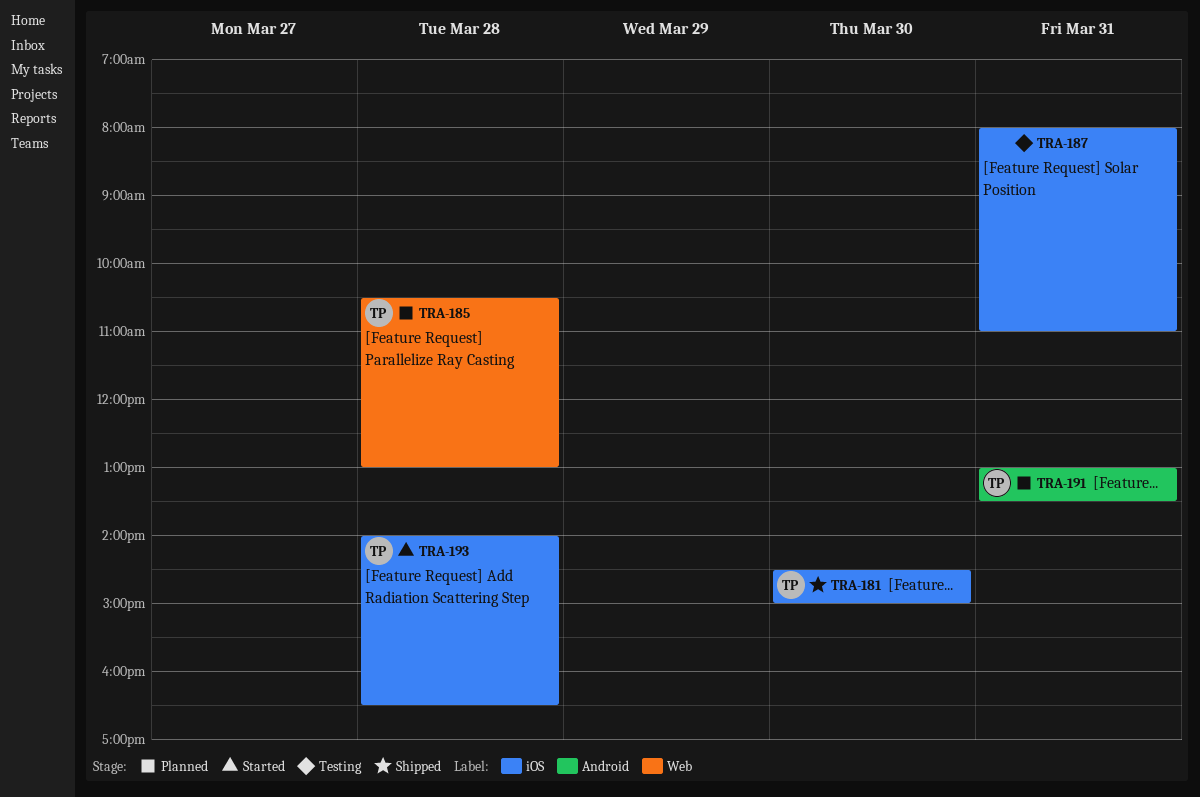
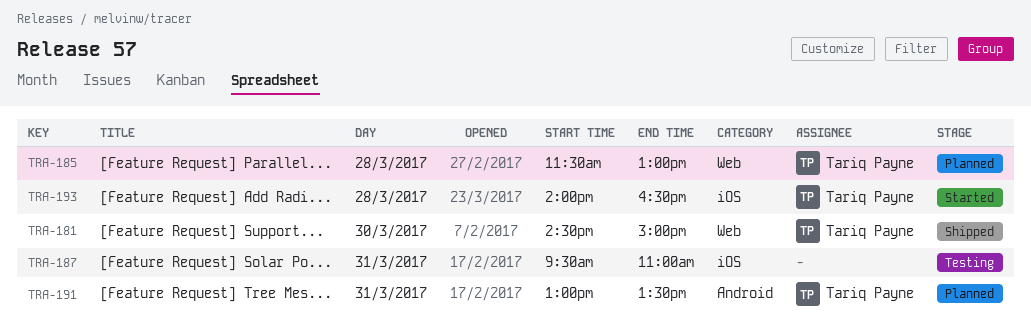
TRA-181, label: iOS -> Web
TRA-185, begins: 10:30 -> 11:30
TRA-187, begins: 08:00 -> 09:30

